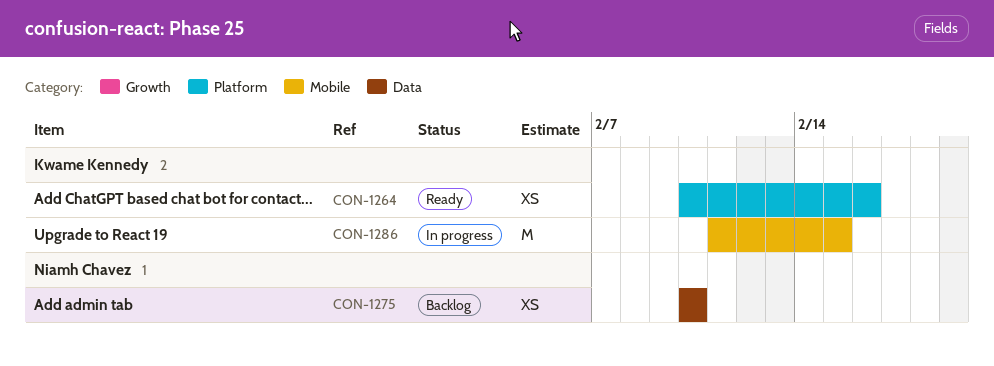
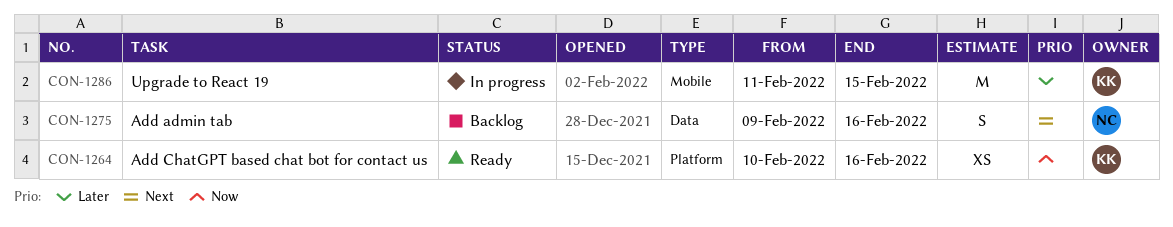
CON-1275, estimate: XS -> S
CON-1275, start: Feb 10 -> Feb 9
CON-1275, due: Feb 10 -> Feb 16

